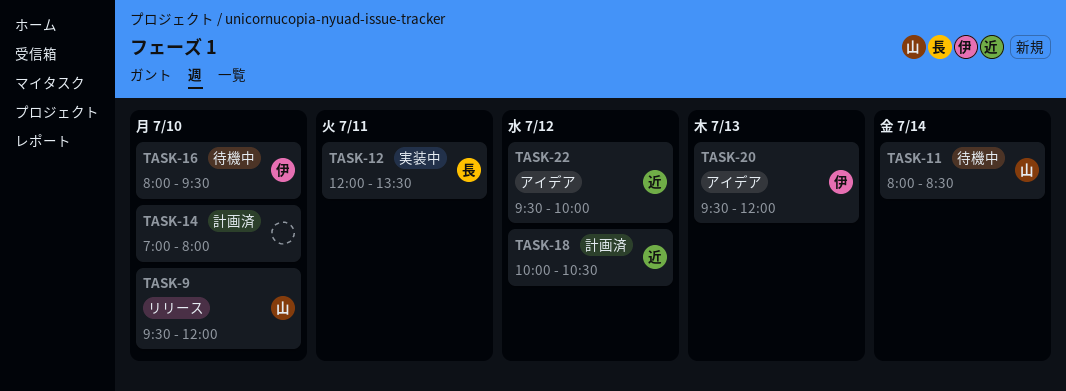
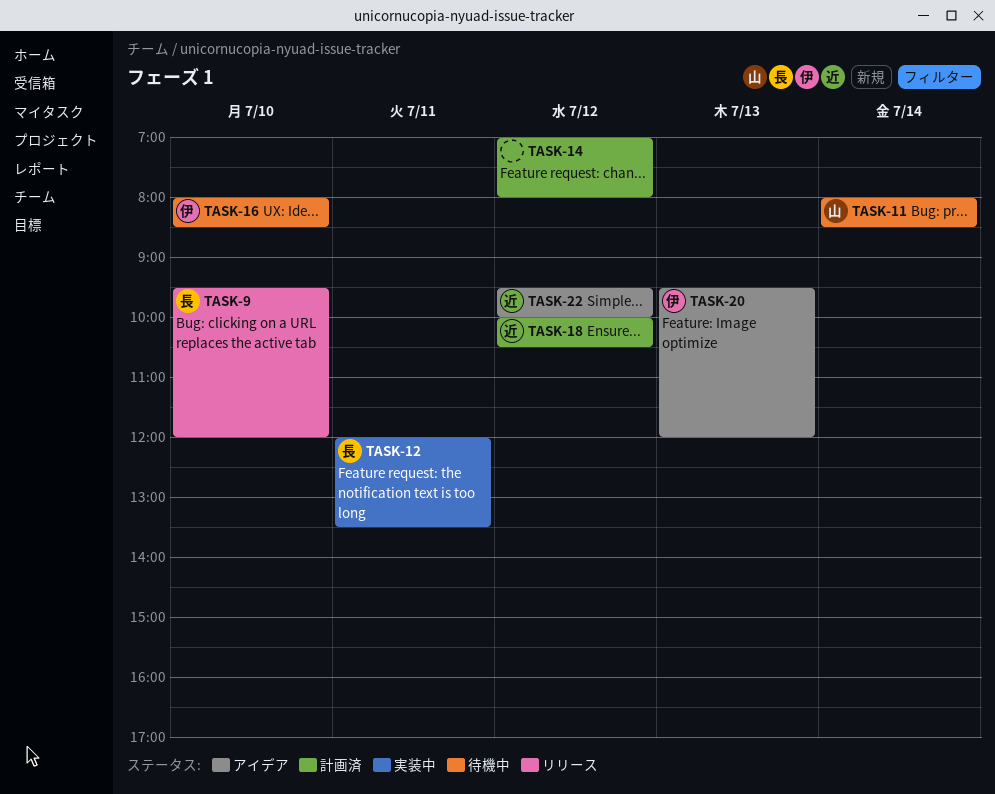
TASK-9, owner: 山 -> 長
TASK-14, day: Jul 10 -> Jul 12
TASK-16, ends: 09:30 -> 08:30

